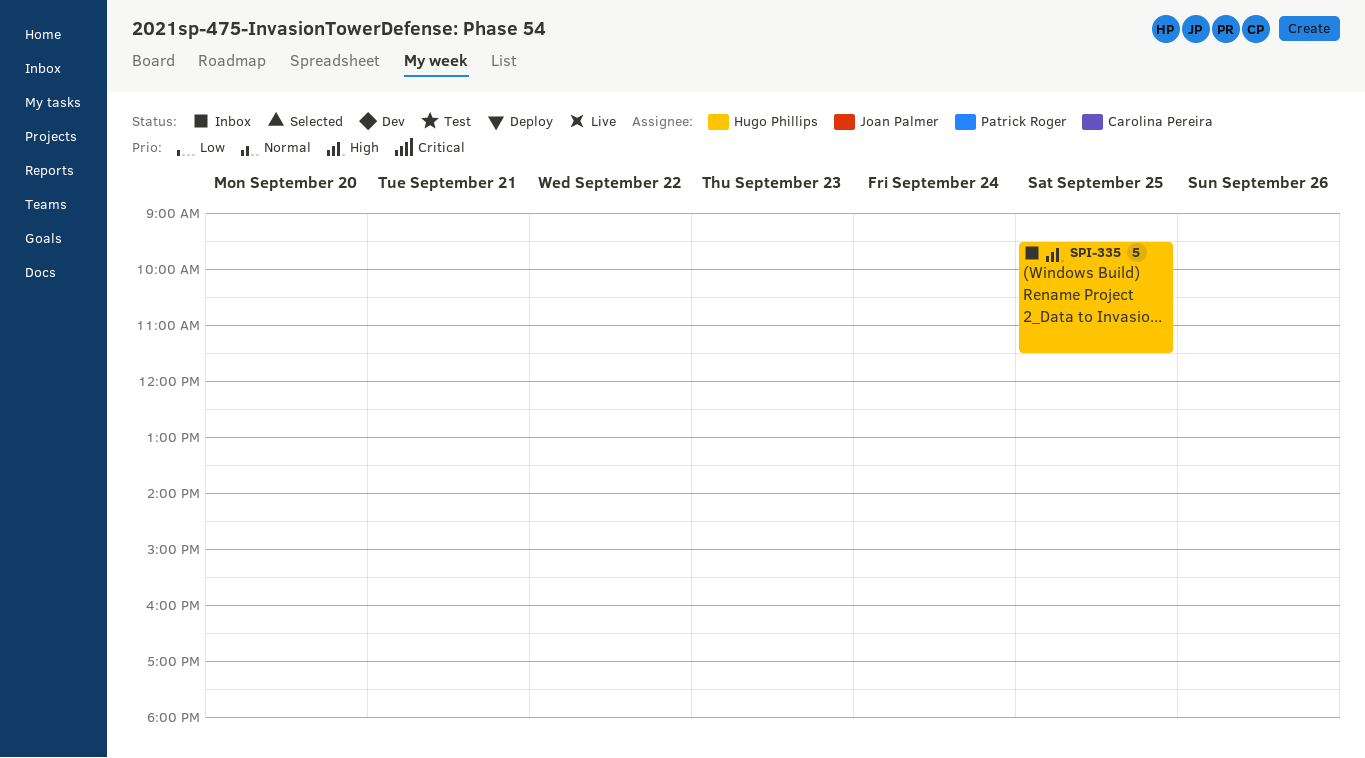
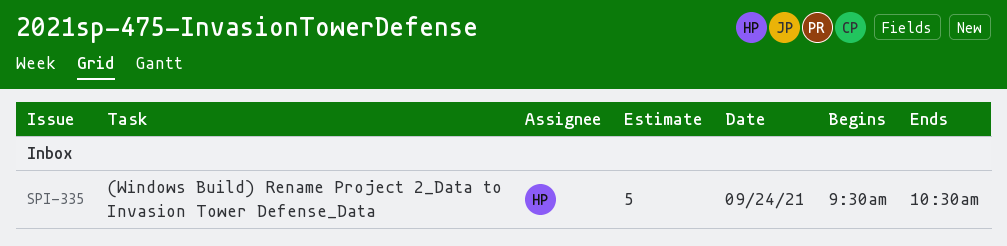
SPI-335, day: Sep 25 -> Sep 24
SPI-335, ends: 11:30 -> 10:30

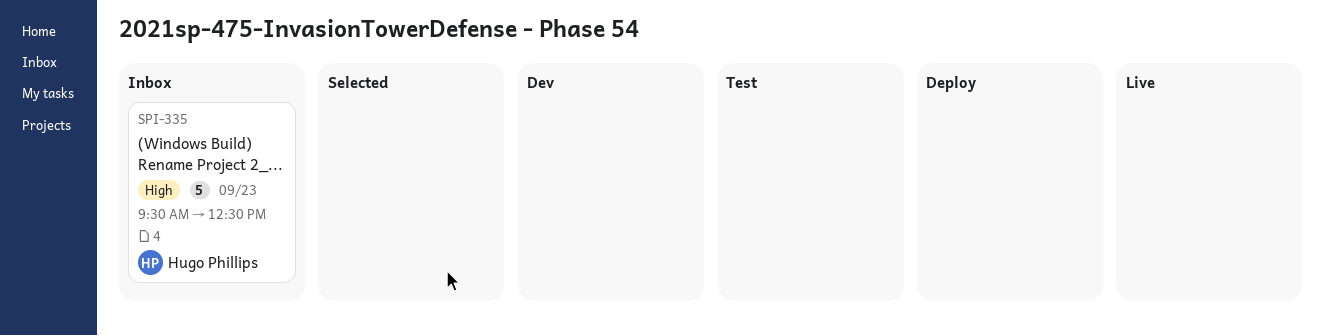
SPI-335, day: Sep 24 -> Sep 23
SPI-335, ends: 10:30 -> 12:30

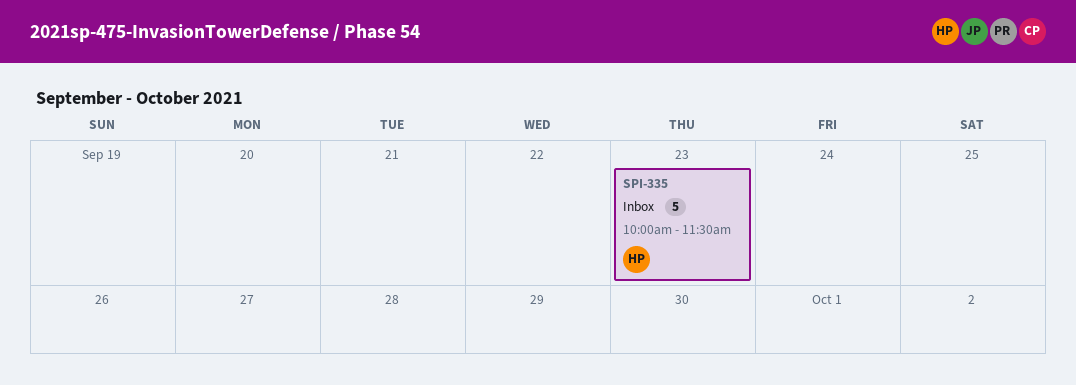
SPI-335, begins: 09:30 -> 10:00
SPI-335, ends: 12:30 -> 11:30

